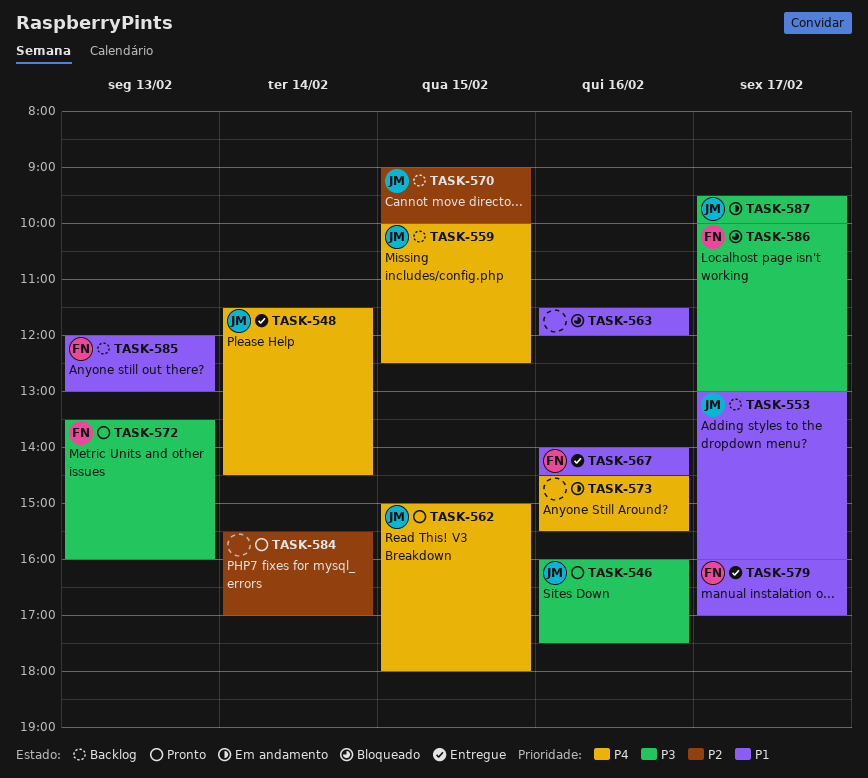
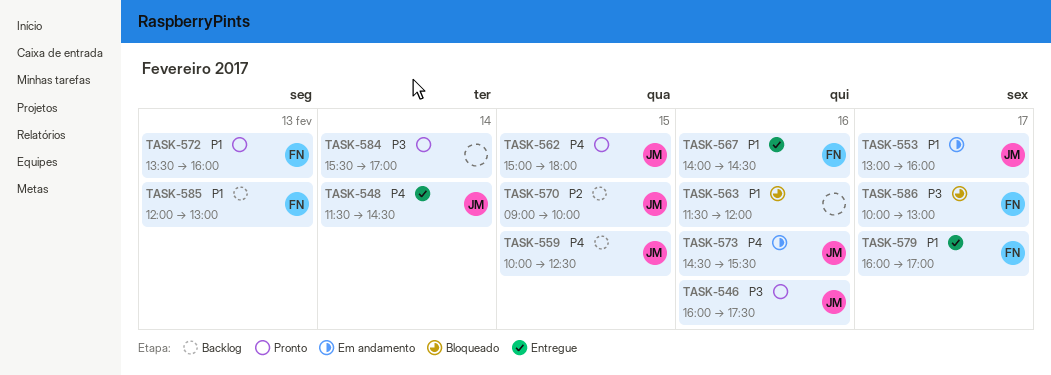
TASK-553, status: Backlog -> Em andamento
TASK-572, priority: P3 -> P1
TASK-573, owner: none -> JM
TASK-584, priority: P2 -> P3
TASK-587: present -> none

